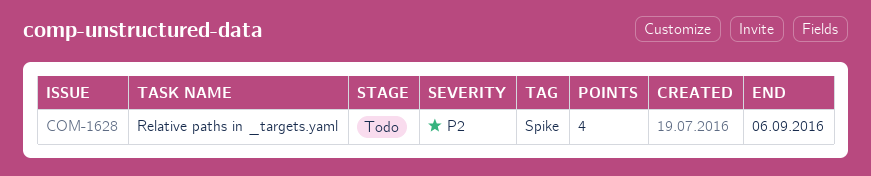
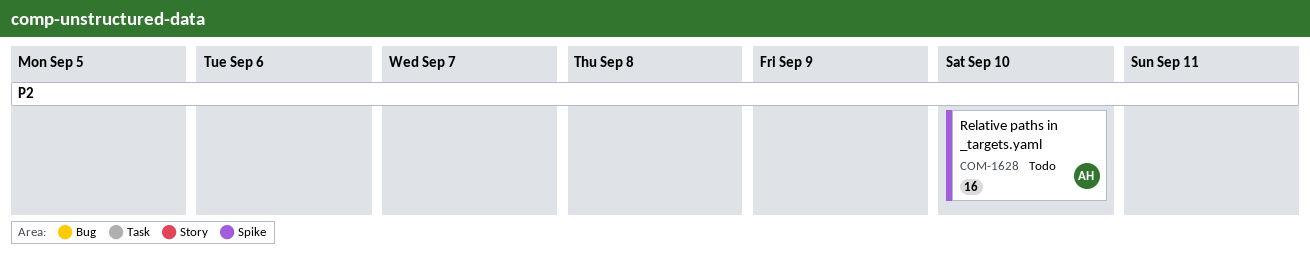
COM-1628, estimate: 4 -> 16
COM-1628, due: Sep 6 -> Sep 10

